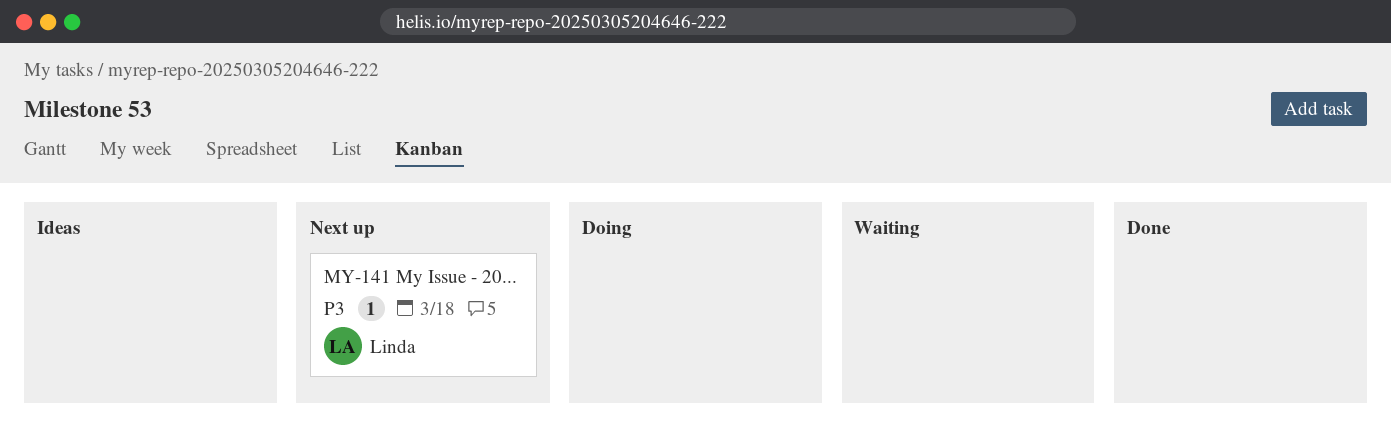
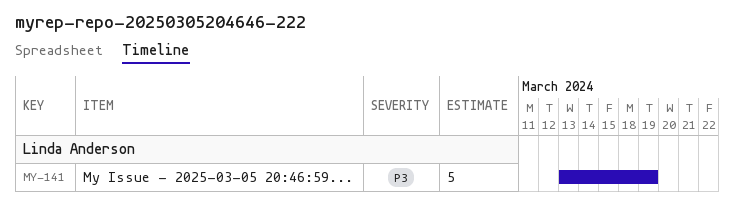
MY-141, estimate: 1 -> 5
MY-141, due: Mar 18 -> Mar 19

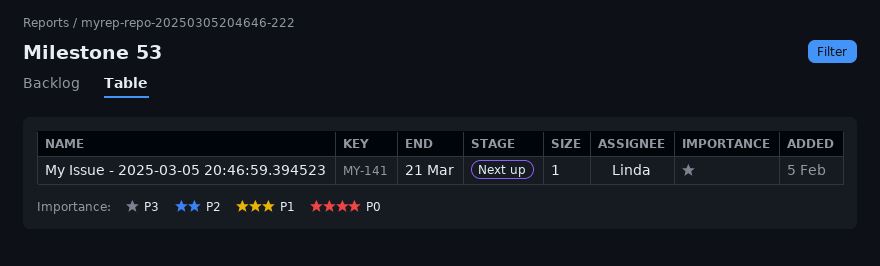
MY-141, estimate: 5 -> 1
MY-141, due: Mar 19 -> Mar 21

